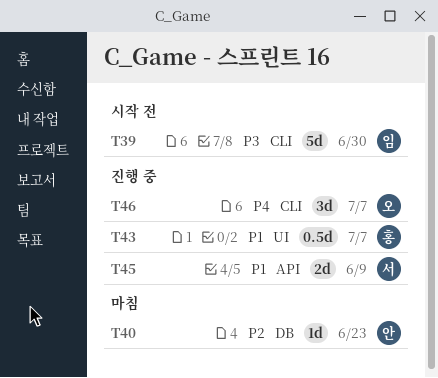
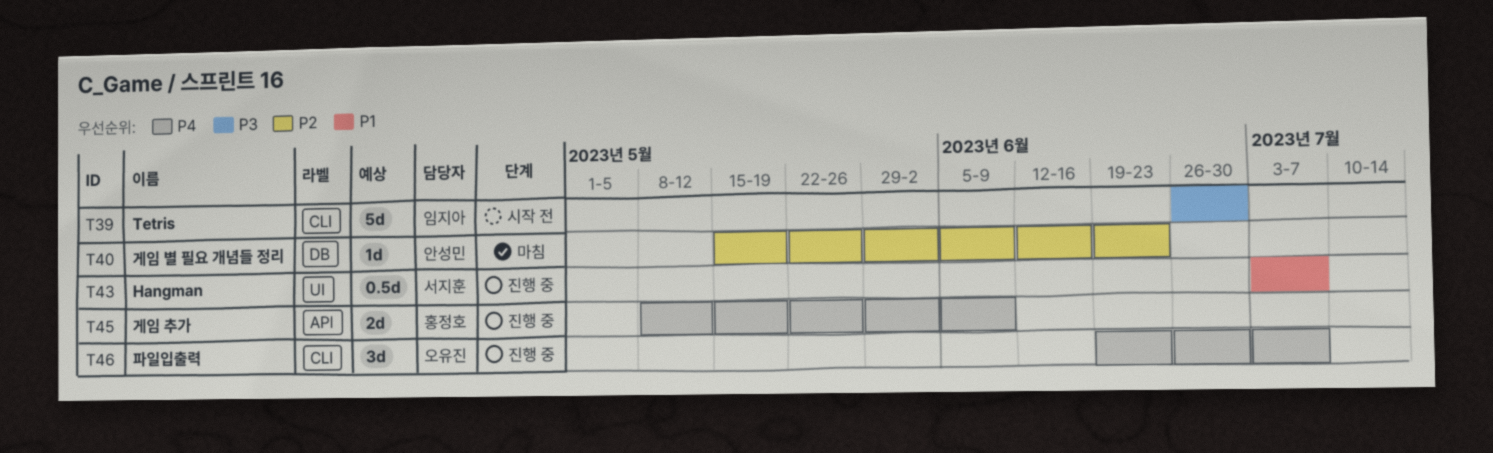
T43, owner: 홍정호 -> 서지훈
T45, owner: 서지훈 -> 홍정호
T45, priority: P1 -> P4

